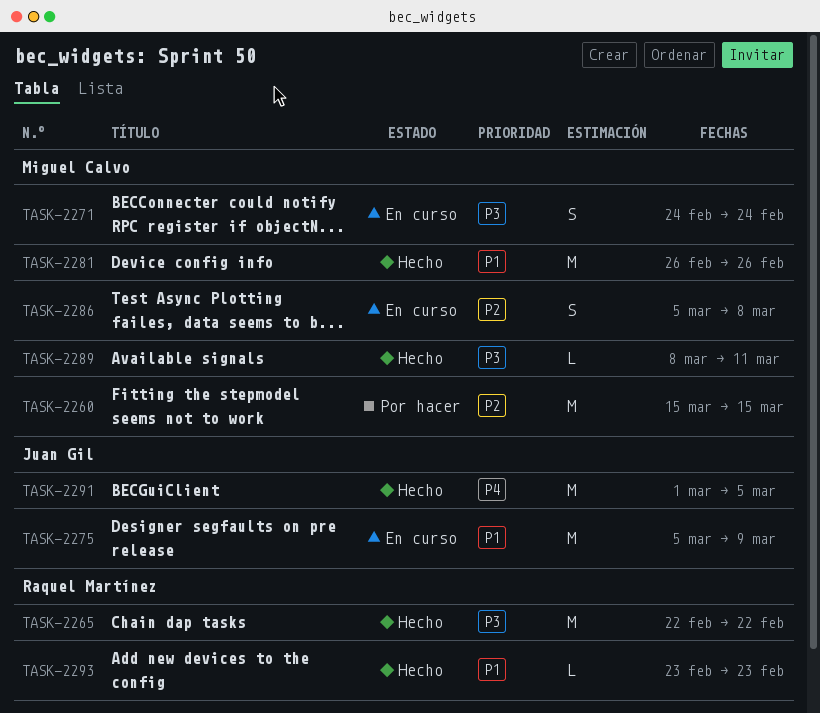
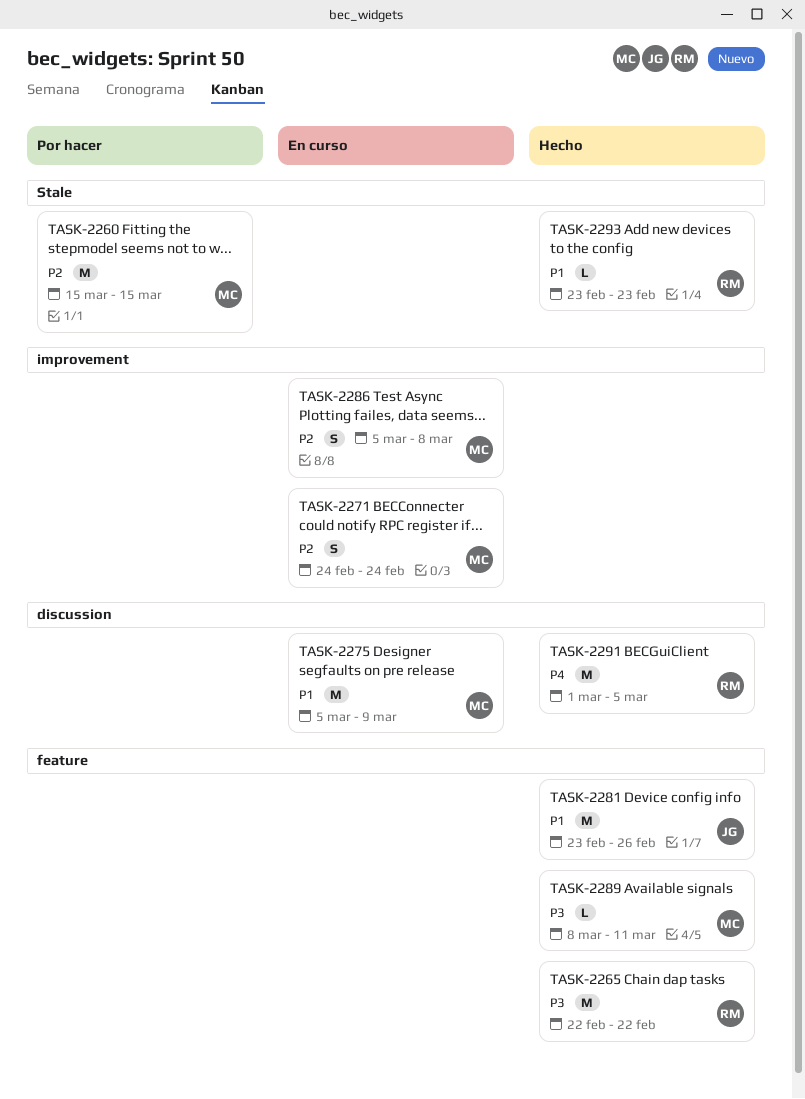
TASK-2271, priority: P3 -> P2
TASK-2275, owner: Juan Gil -> Miguel Calvo
TASK-2281, owner: Miguel Calvo -> Juan Gil
TASK-2281, start: Feb 26 -> Feb 23
TASK-2291, owner: Juan Gil -> Raquel Martínez

